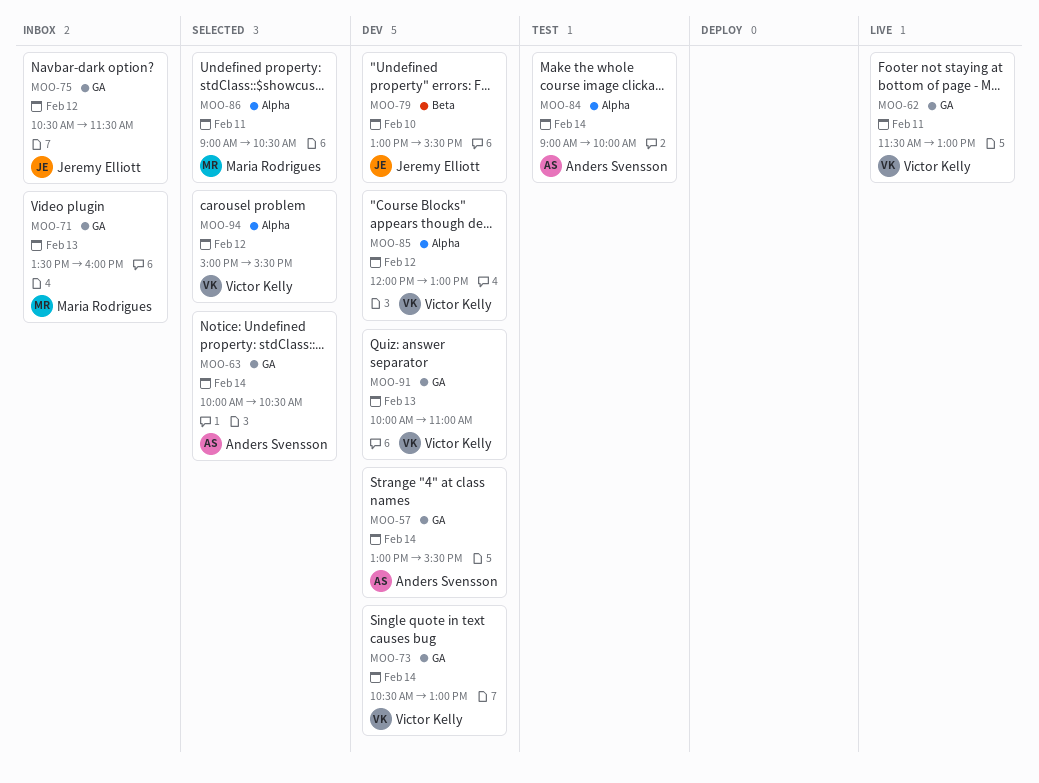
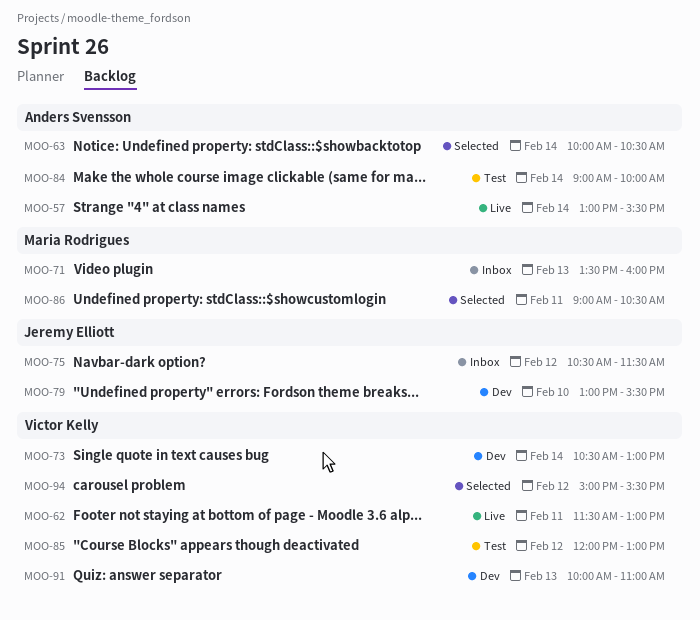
MOO-57, status: Dev -> Live
MOO-85, status: Dev -> Test

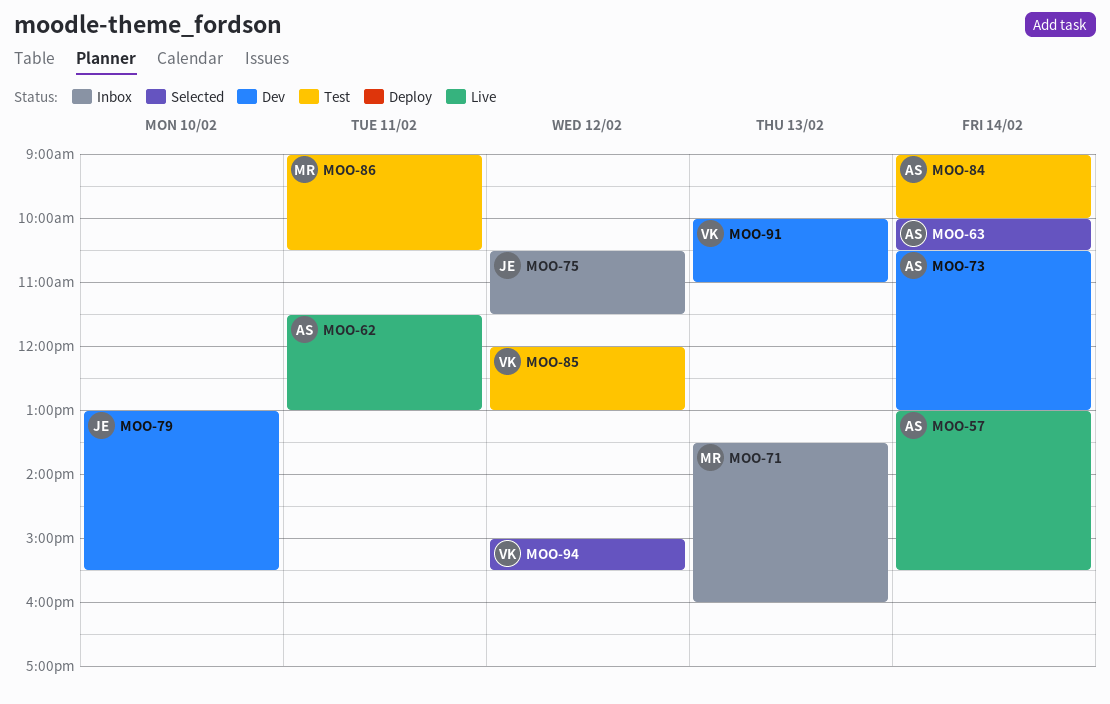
MOO-62, owner: Victor Kelly -> Anders Svensson
MOO-73, owner: Victor Kelly -> Anders Svensson
MOO-86, status: Selected -> Test

